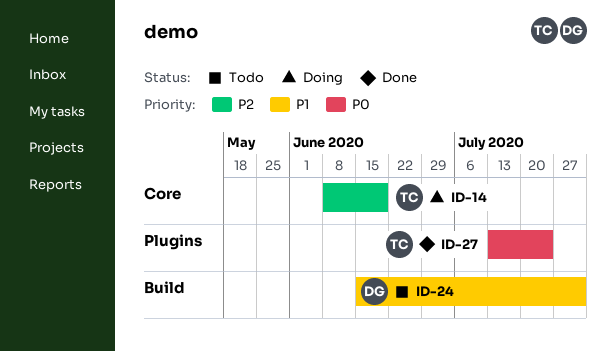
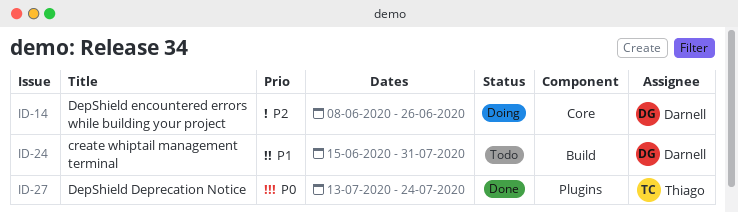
ID-14, owner: Thiago -> Darnell
ID-14, due: Jun 19 -> Jun 26

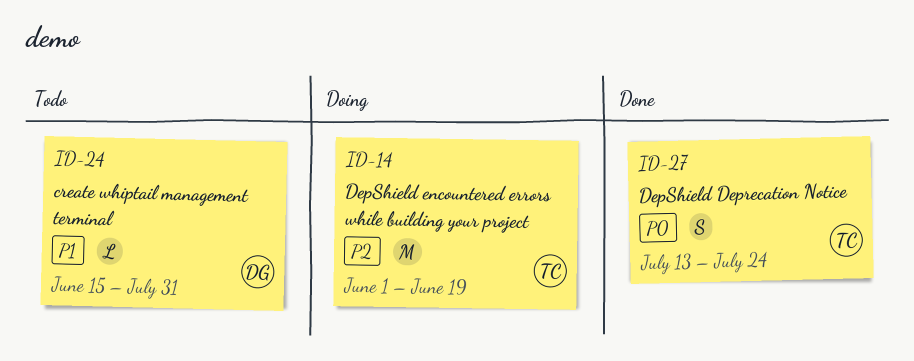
ID-14, owner: Darnell -> Thiago
ID-14, start: Jun 8 -> Jun 1
ID-14, due: Jun 26 -> Jun 19

